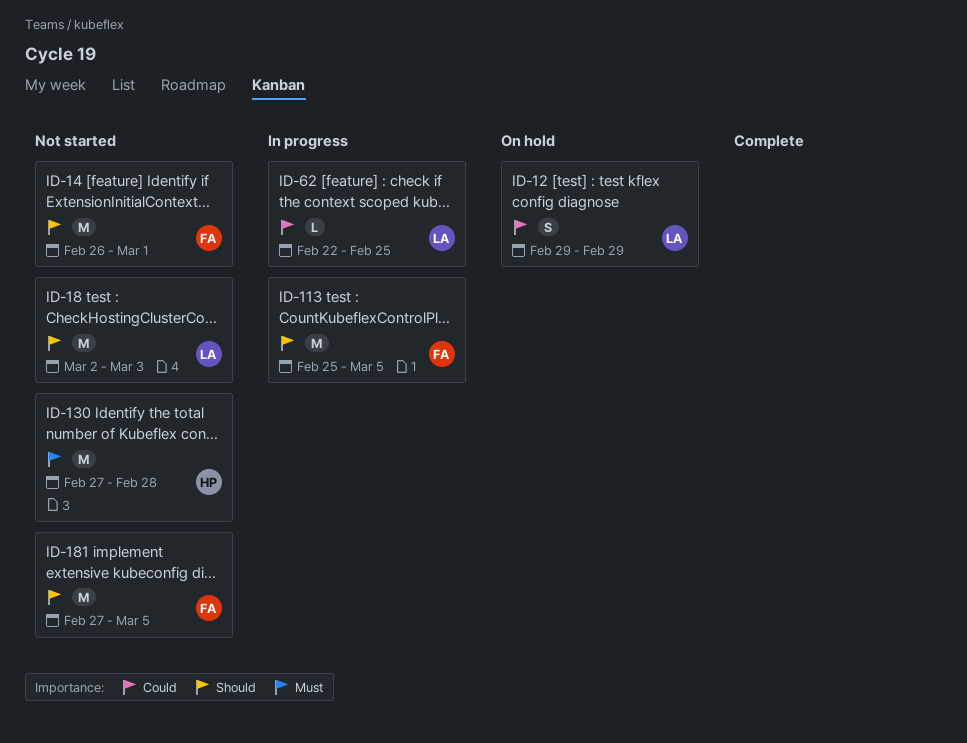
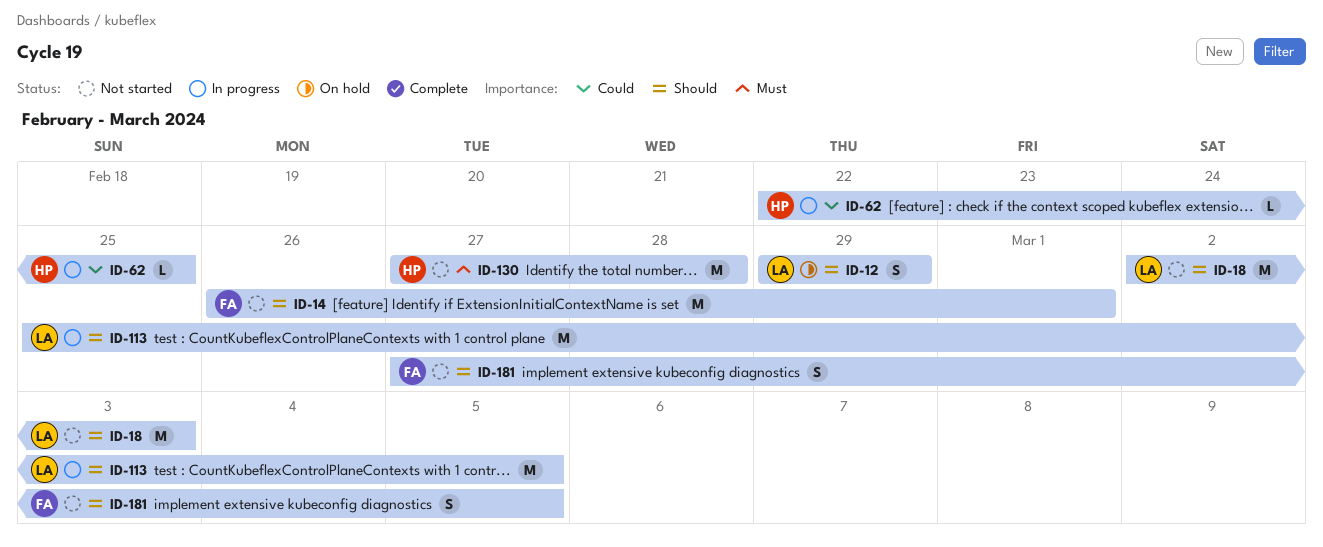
ID-12, priority: Could -> Should
ID-62, owner: LA -> HP
ID-113, owner: FA -> LA
ID-181, estimate: M -> S

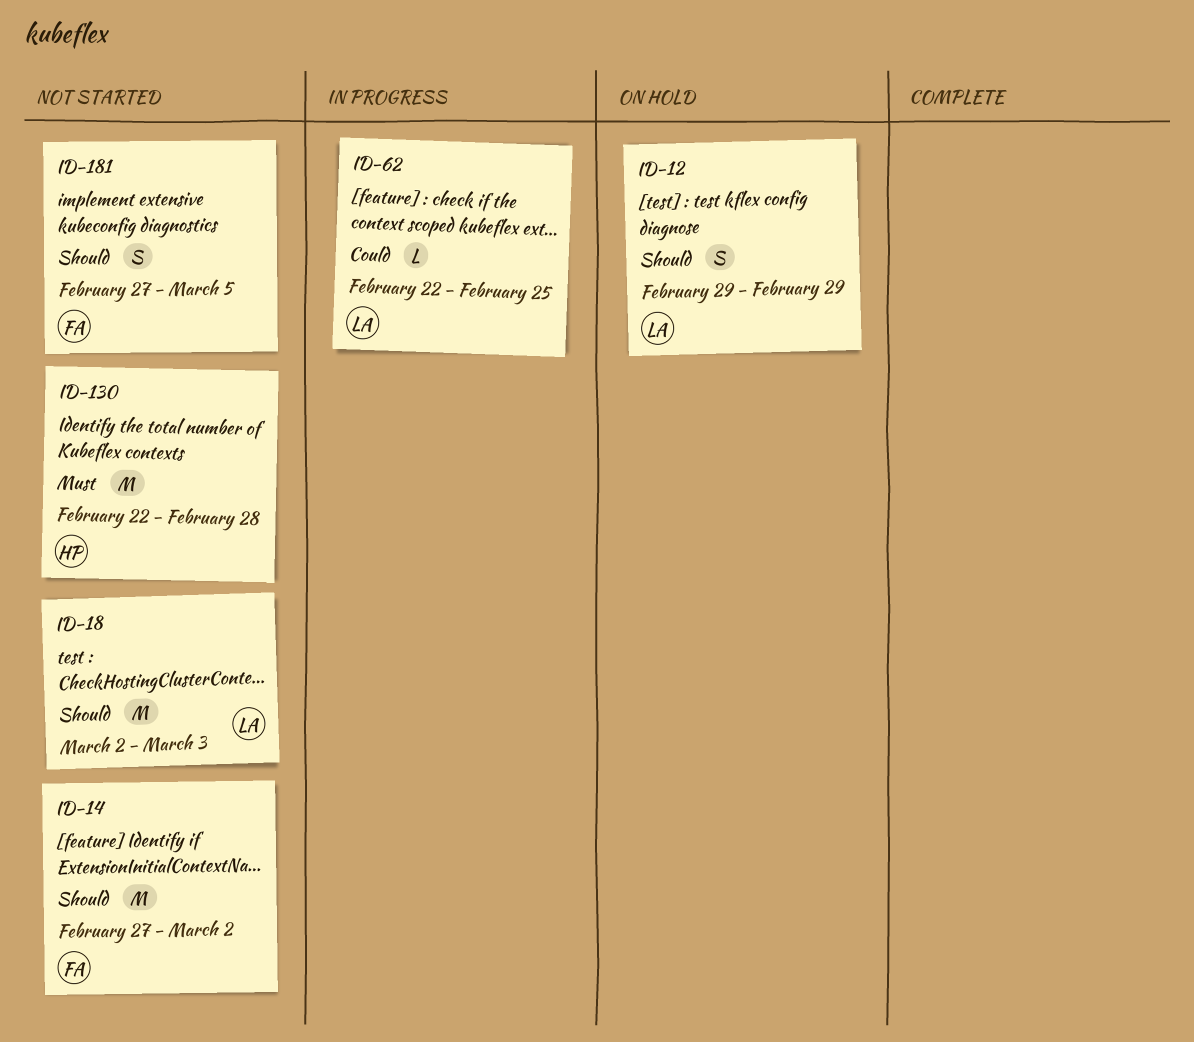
ID-14, start: Feb 26 -> Feb 27
ID-14, due: Mar 1 -> Mar 2
ID-62, owner: HP -> LA
ID-113: present -> none
ID-130, start: Feb 27 -> Feb 22

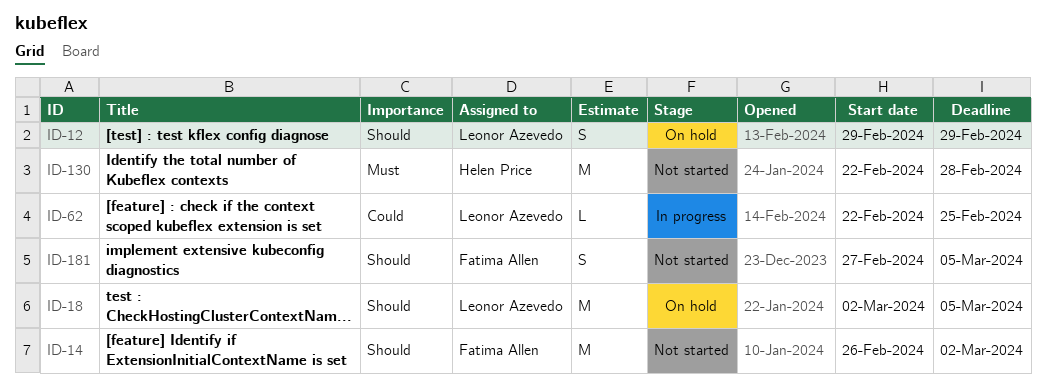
ID-14, start: Feb 27 -> Feb 26
ID-18, status: Not started -> On hold
ID-18, due: Mar 3 -> Mar 5

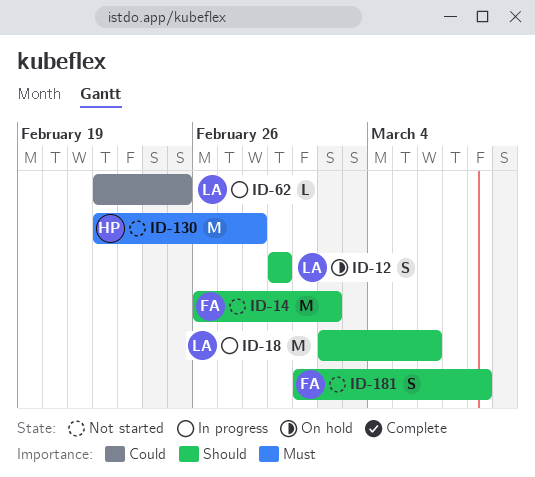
ID-18, status: On hold -> In progress
ID-18, due: Mar 5 -> Mar 6
ID-181, start: Feb 27 -> Mar 1
ID-181, due: Mar 5 -> Mar 8

